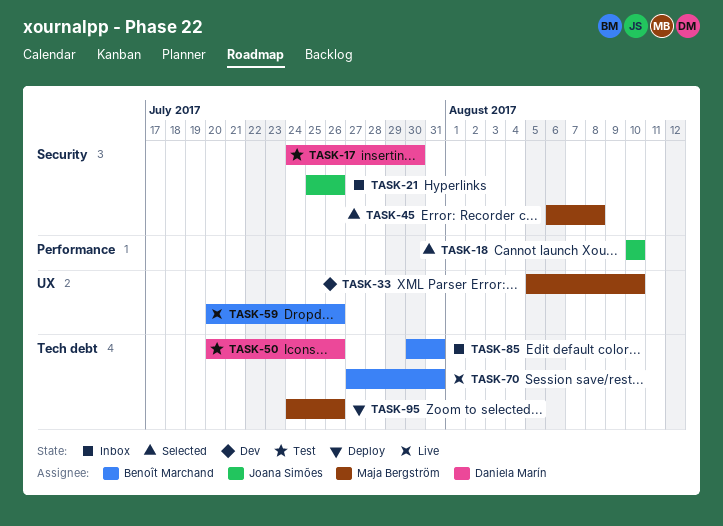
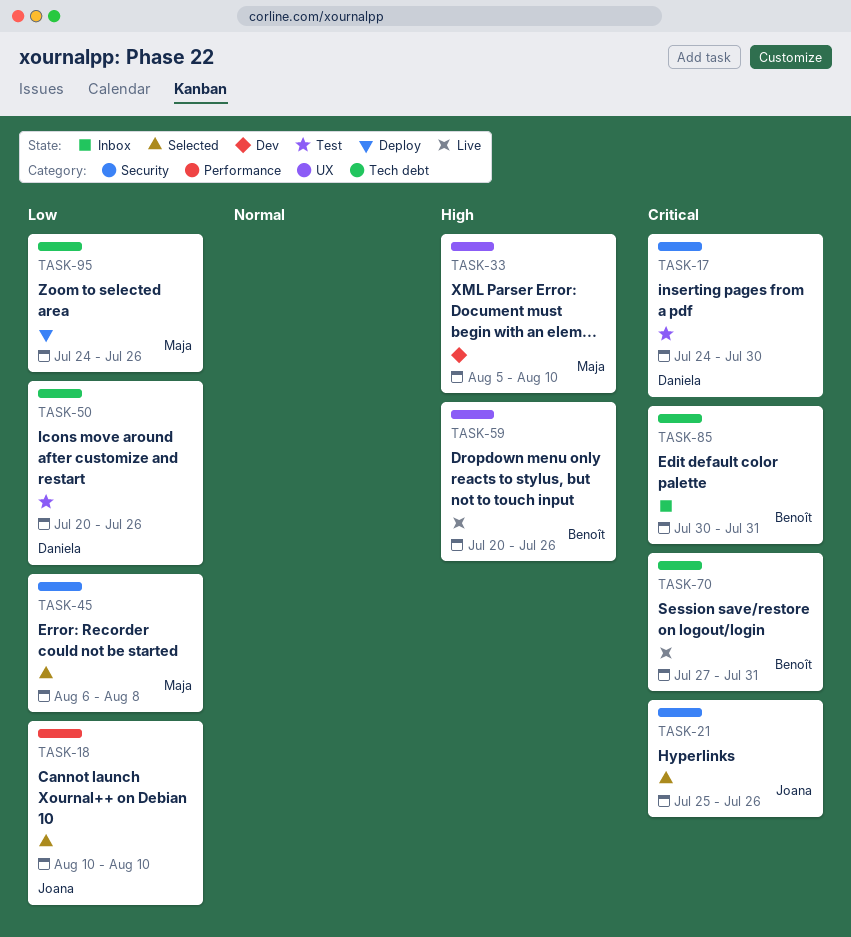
TASK-21, status: Inbox -> Selected

